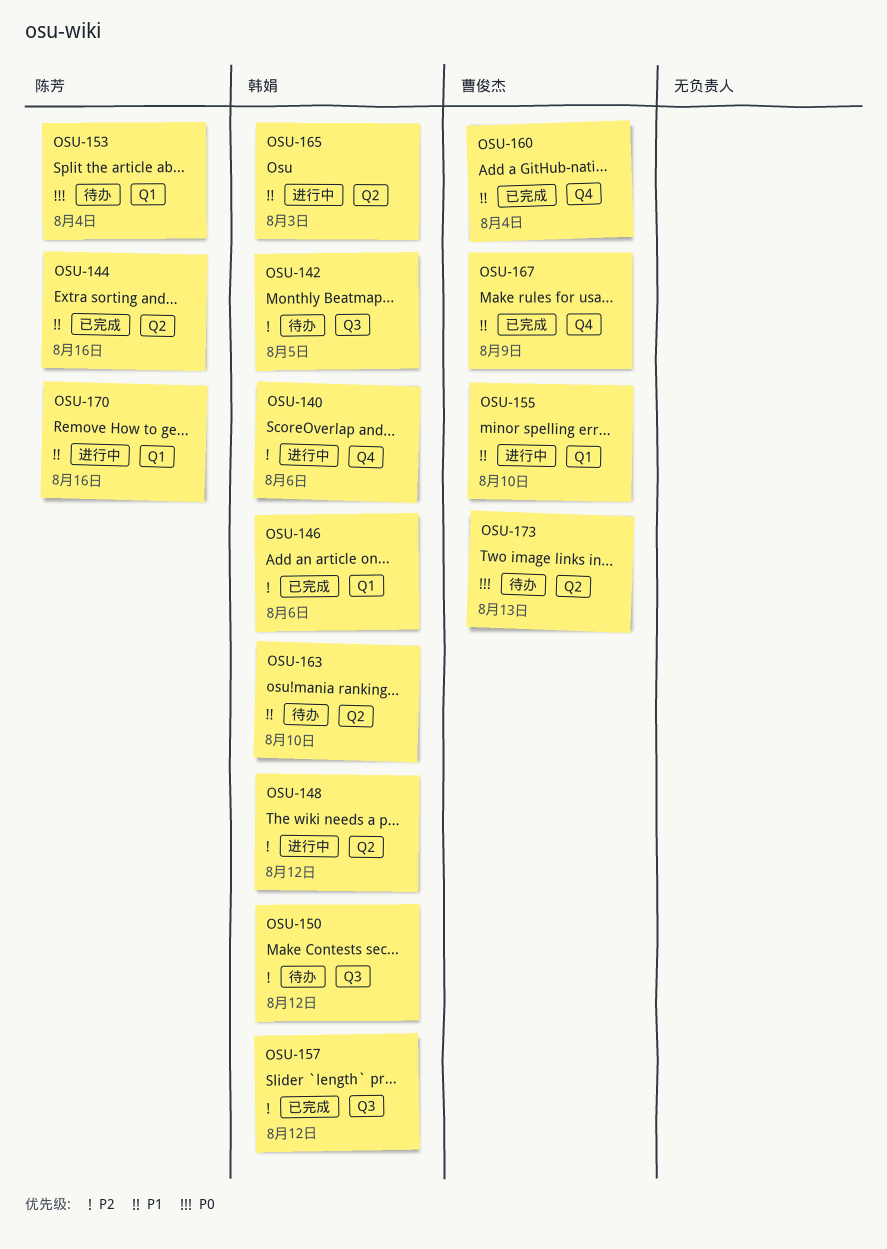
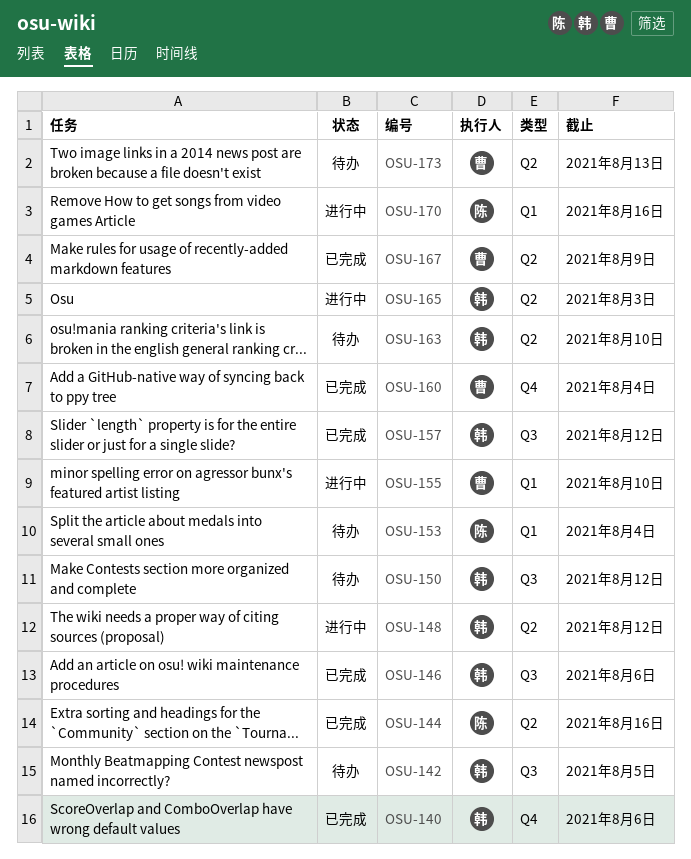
OSU-140, status: 进行中 -> 已完成
OSU-146, label: Q1 -> Q3
OSU-167, label: Q4 -> Q2

